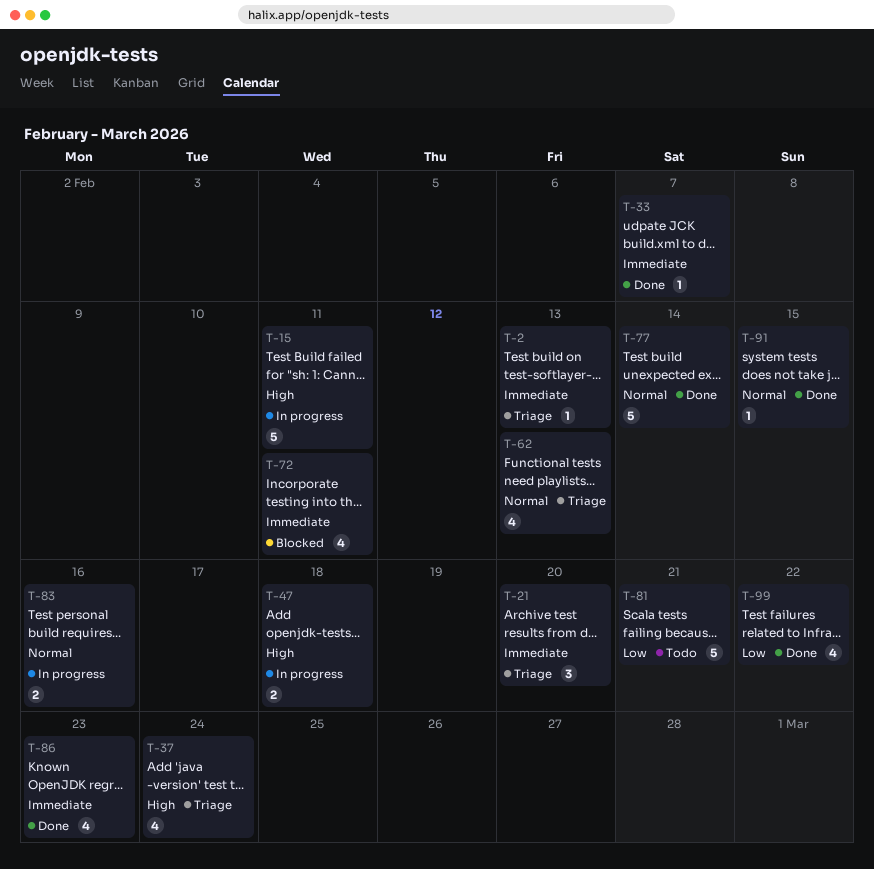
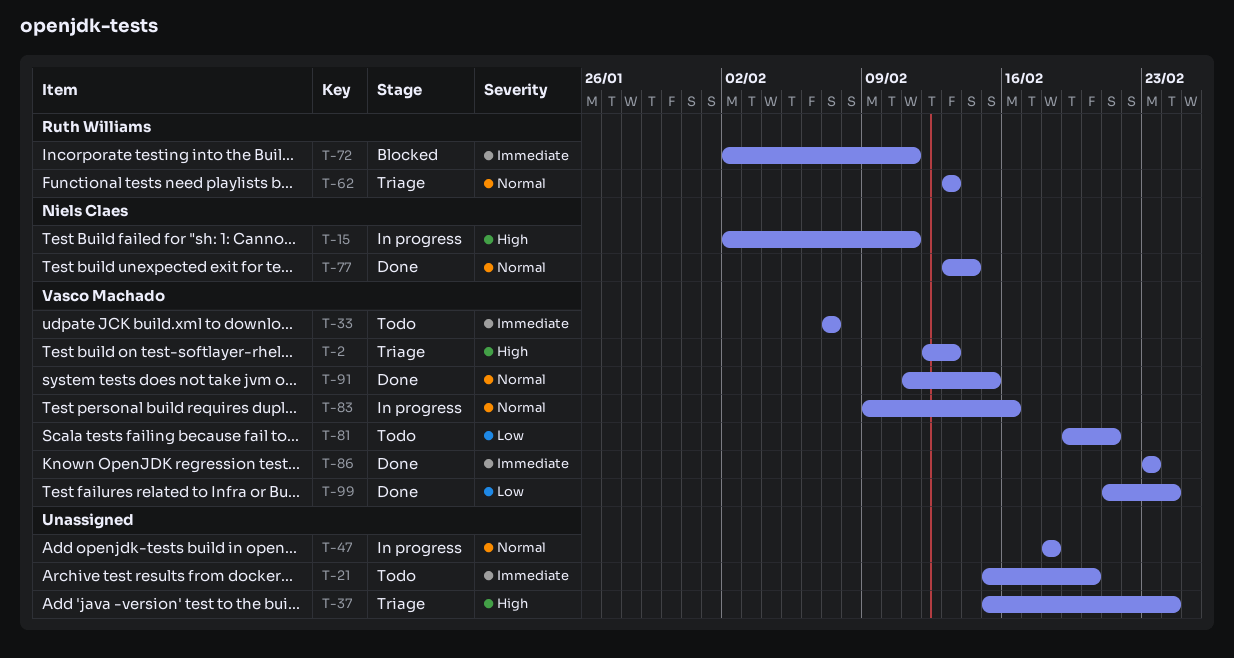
T-2, priority: Immediate -> High
T-21, status: Triage -> Todo
T-33, status: Done -> Todo
T-47, priority: High -> Normal
T-99, due: Feb 22 -> Feb 24

